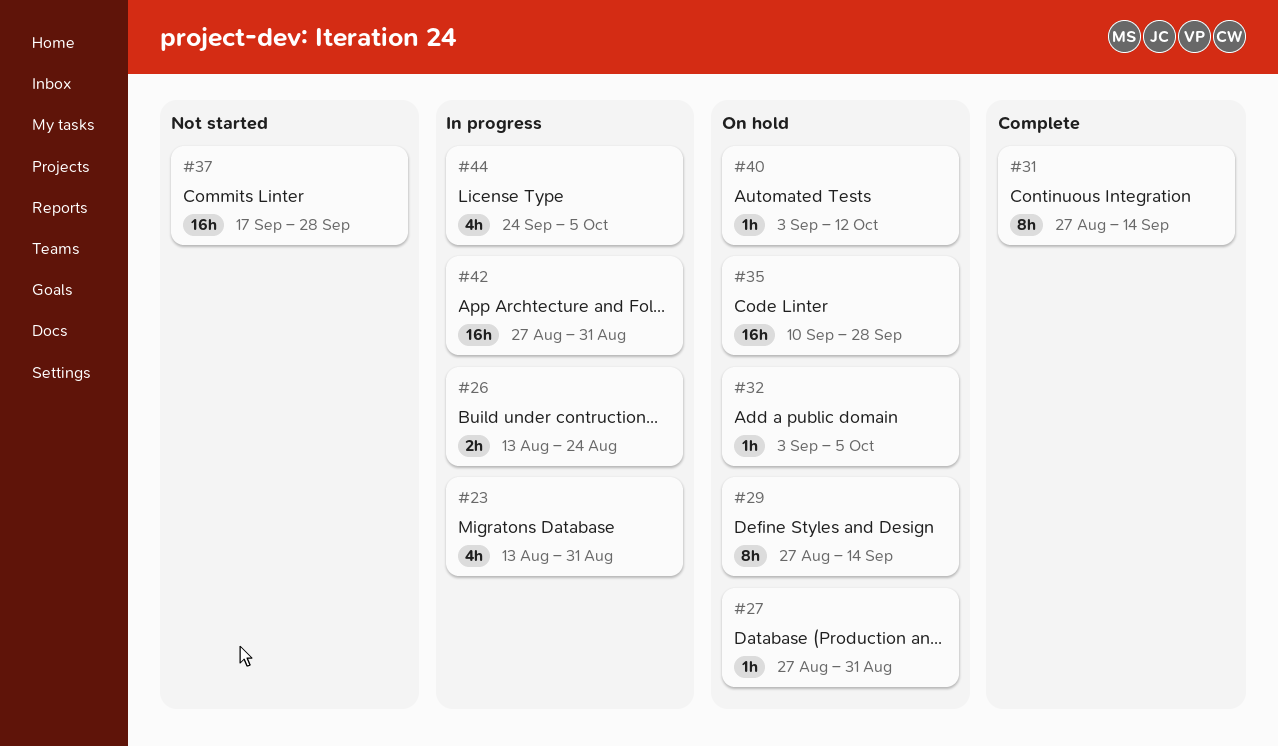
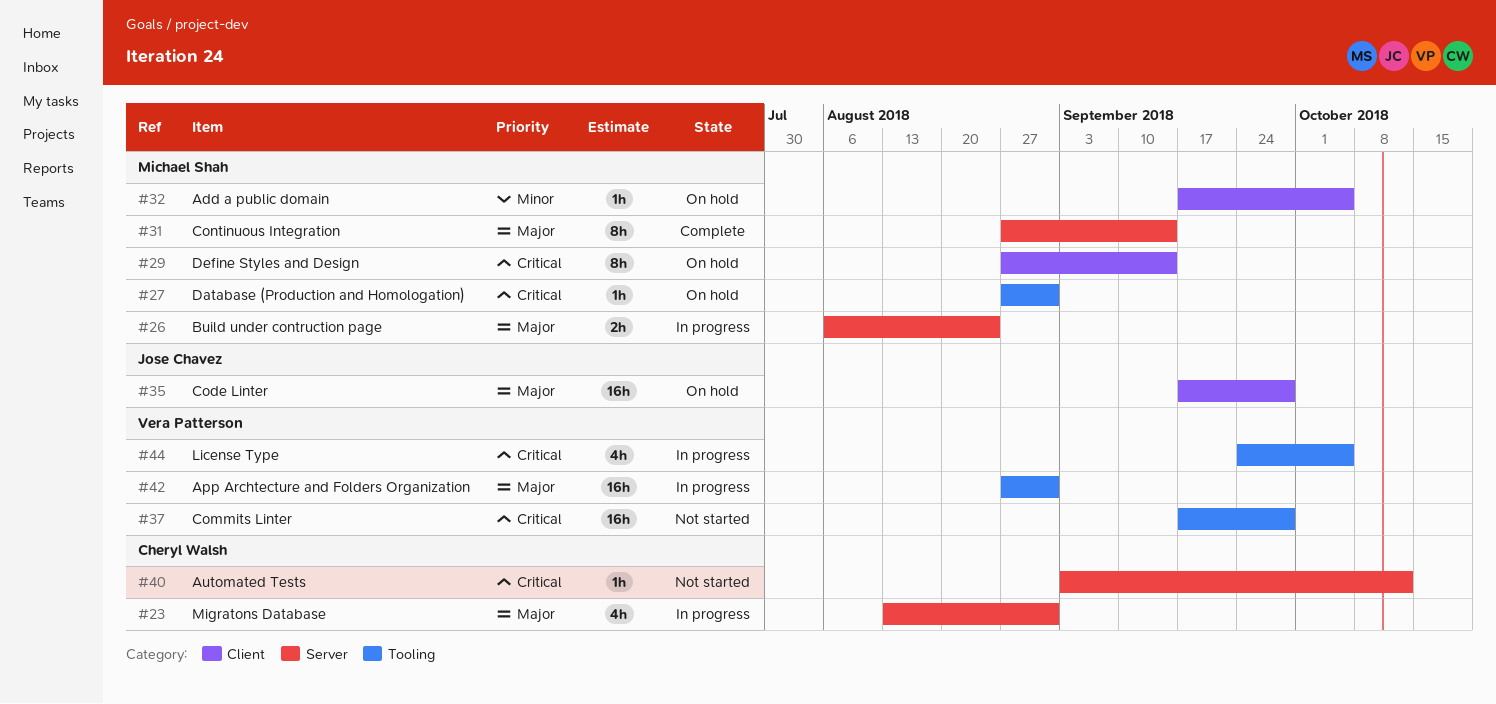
#26, start: Aug 13 -> Aug 6
#32, start: Sep 3 -> Sep 17
#35, start: Sep 10 -> Sep 17
#40, status: On hold -> Not started

